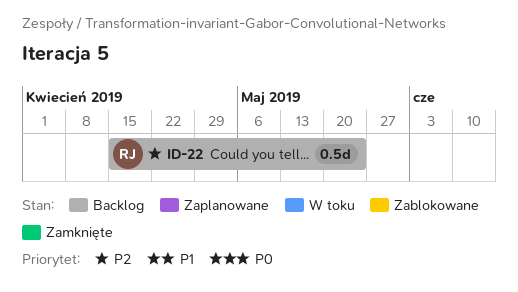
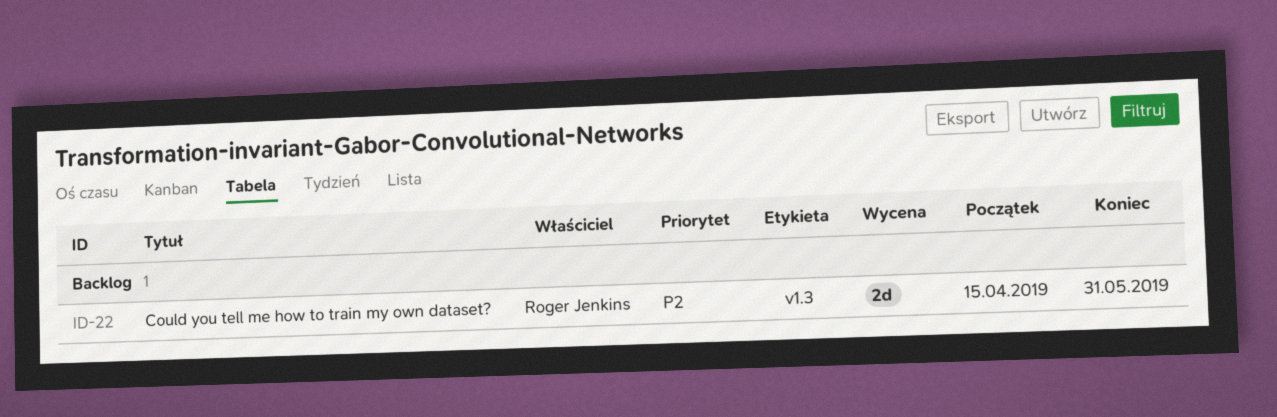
ID-22, estimate: 0.5d -> 2d
ID-22, due: May 24 -> May 31

